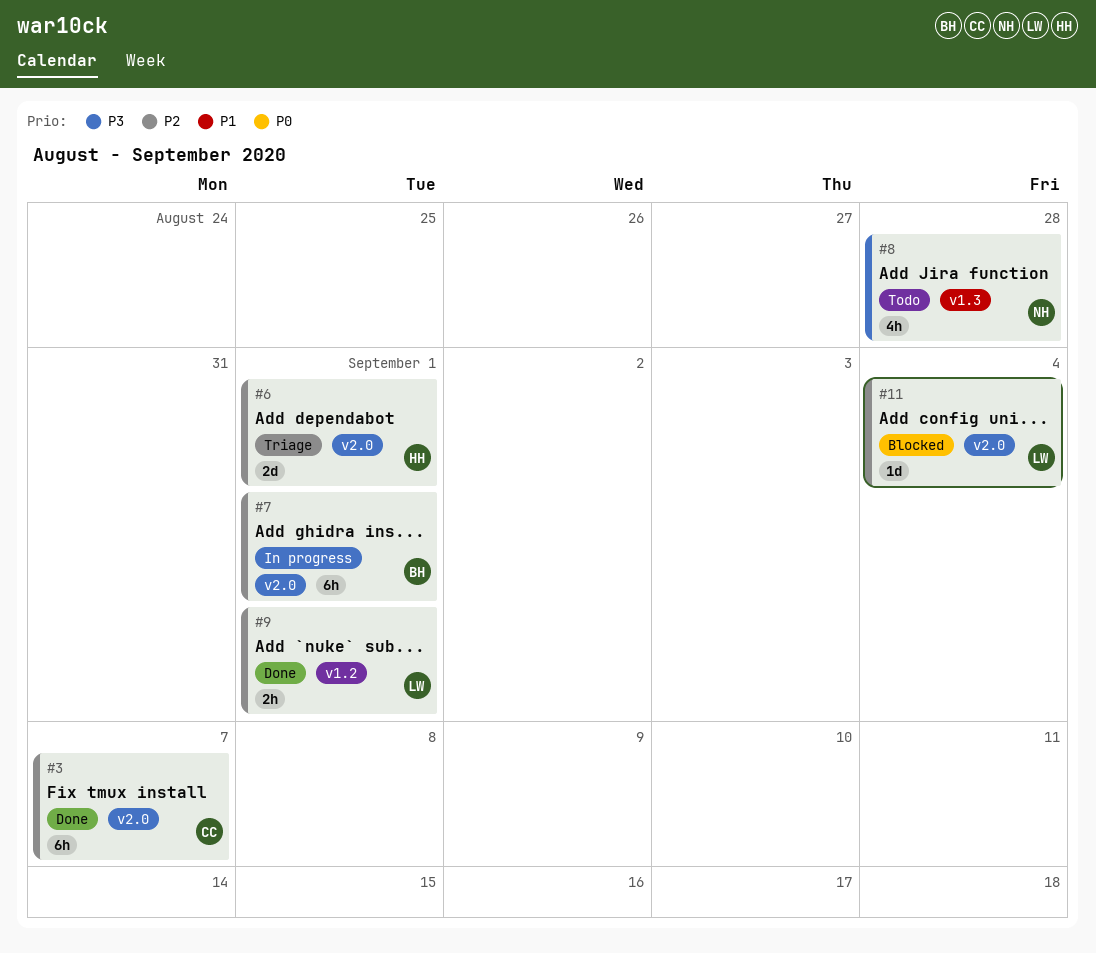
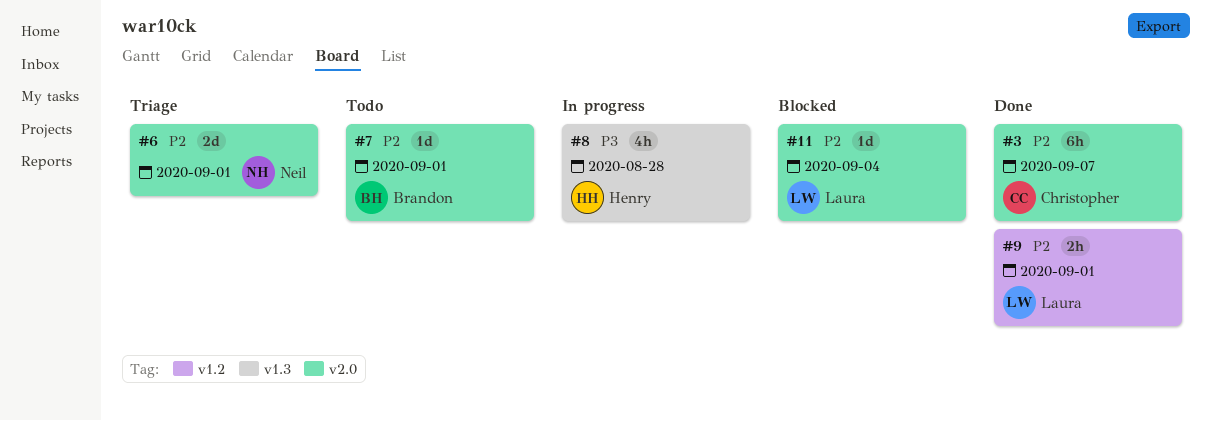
#6, owner: Henry -> Neil
#7, status: In progress -> Todo
#7, estimate: 6h -> 1d
#8, status: Todo -> In progress
#8, owner: Neil -> Henry

